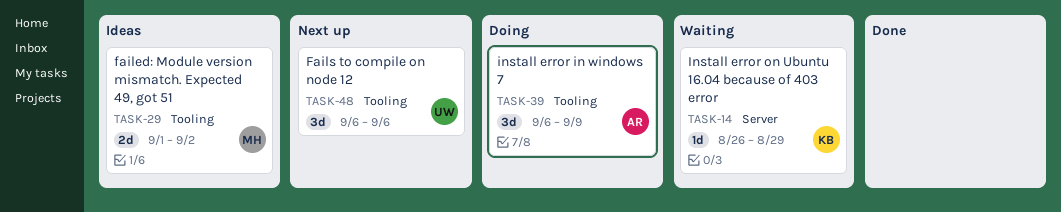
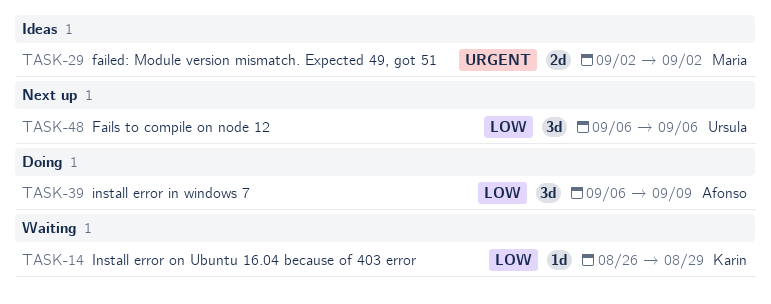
TASK-29, start: Sep 1 -> Sep 2

